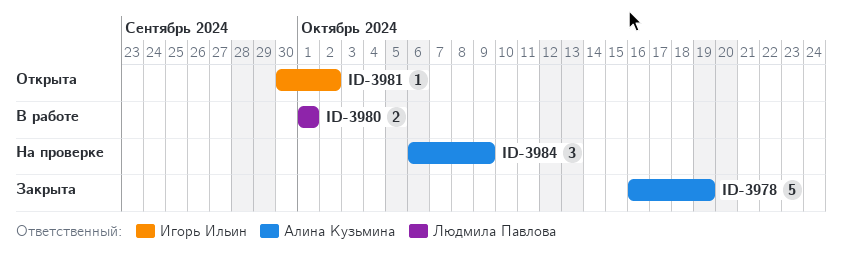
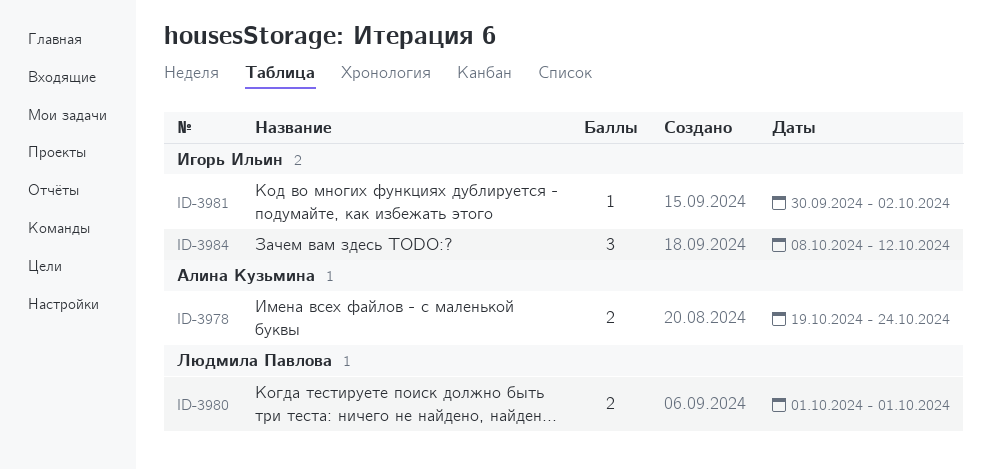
ID-3978, estimate: 5 -> 2
ID-3978, start: Oct 16 -> Oct 19
ID-3978, due: Oct 19 -> Oct 24
ID-3984, owner: Алина Кузьмина -> Игорь Ильин
ID-3984, start: Oct 6 -> Oct 8
ID-3984, due: Oct 9 -> Oct 12

